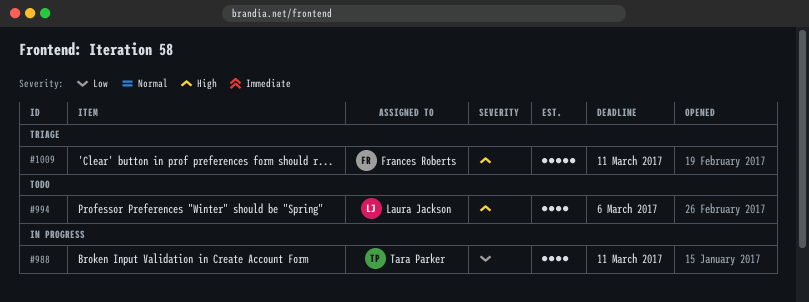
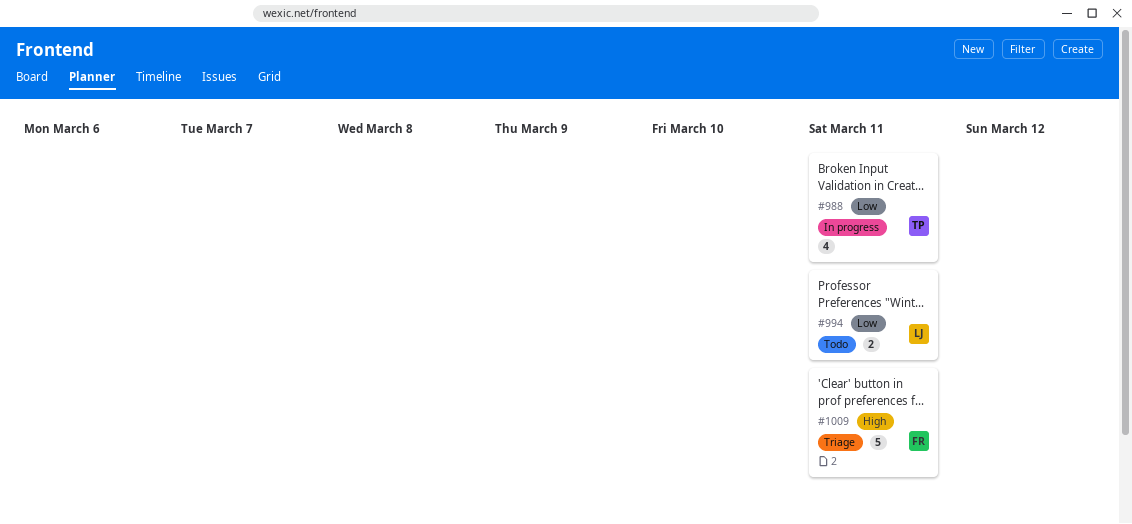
#994, priority: High -> Low
#994, estimate: 4 -> 2
#994, due: Mar 6 -> Mar 11

